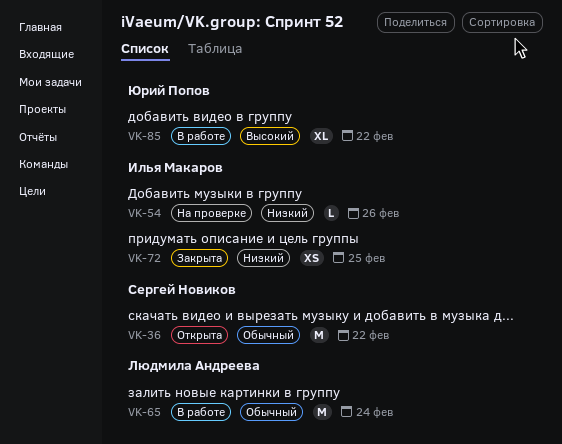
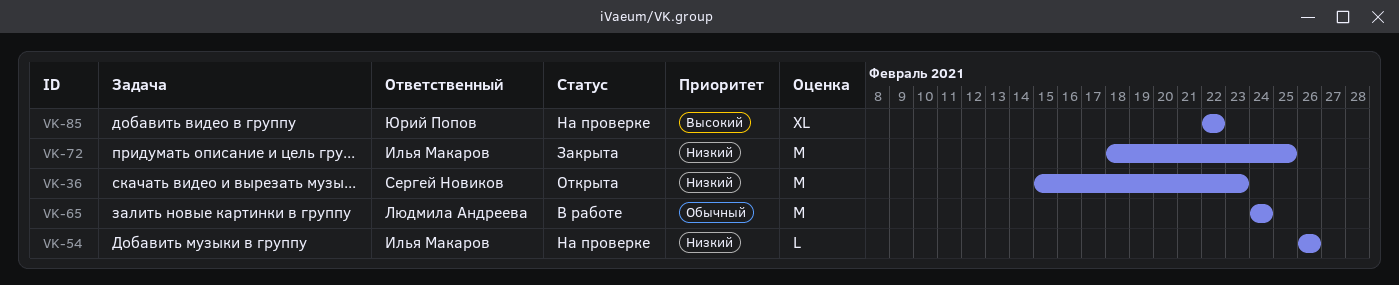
VK-36, priority: Обычный -> Низкий
VK-36, due: Feb 22 -> Feb 23
VK-72, estimate: XS -> M
VK-85, status: В работе -> На проверке

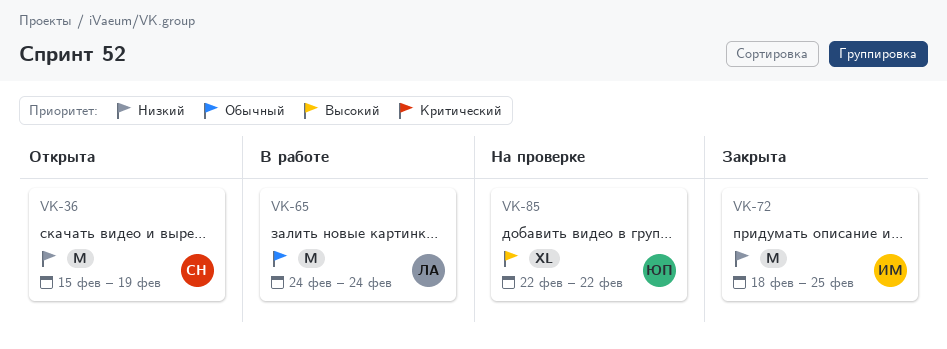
VK-36, due: Feb 23 -> Feb 19
VK-54: present -> none

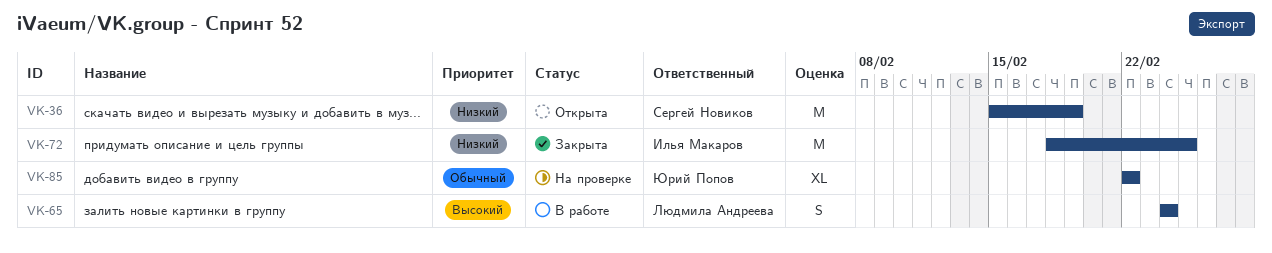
VK-65, priority: Обычный -> Высокий
VK-65, estimate: M -> S
VK-85, priority: Высокий -> Обычный

